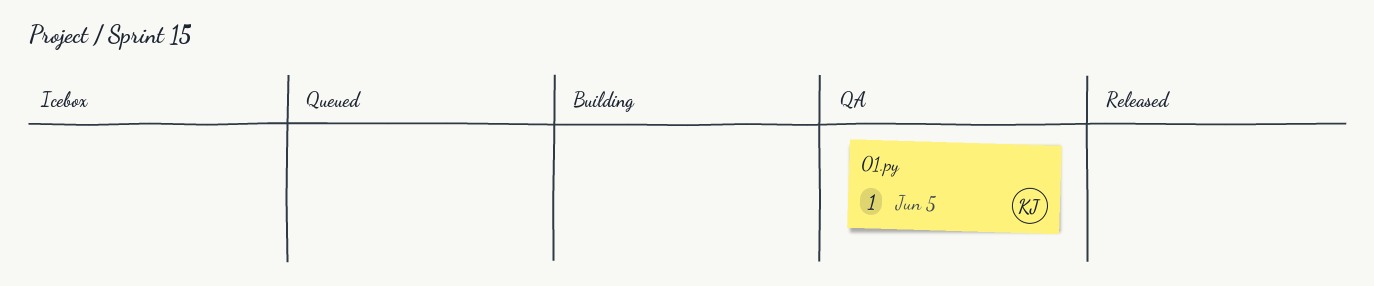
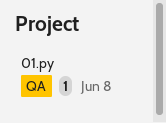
01.py, due: Jun 5 -> Jun 8

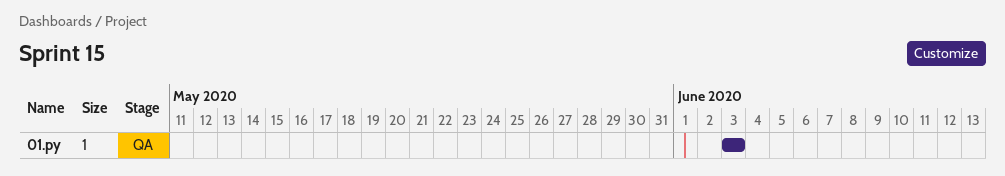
01.py, due: Jun 8 -> Jun 3

